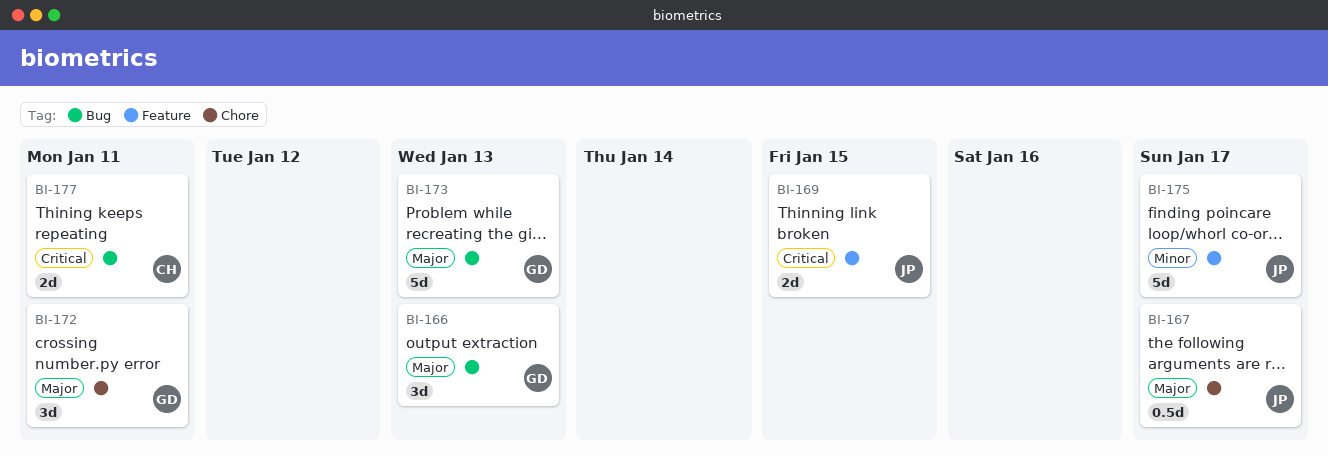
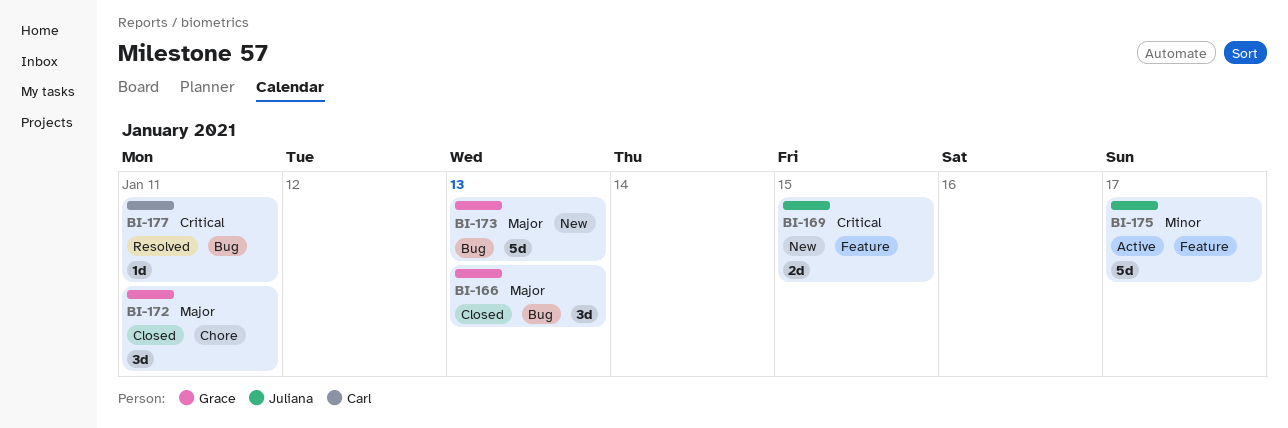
BI-167: present -> none
BI-177, estimate: 2d -> 1d

